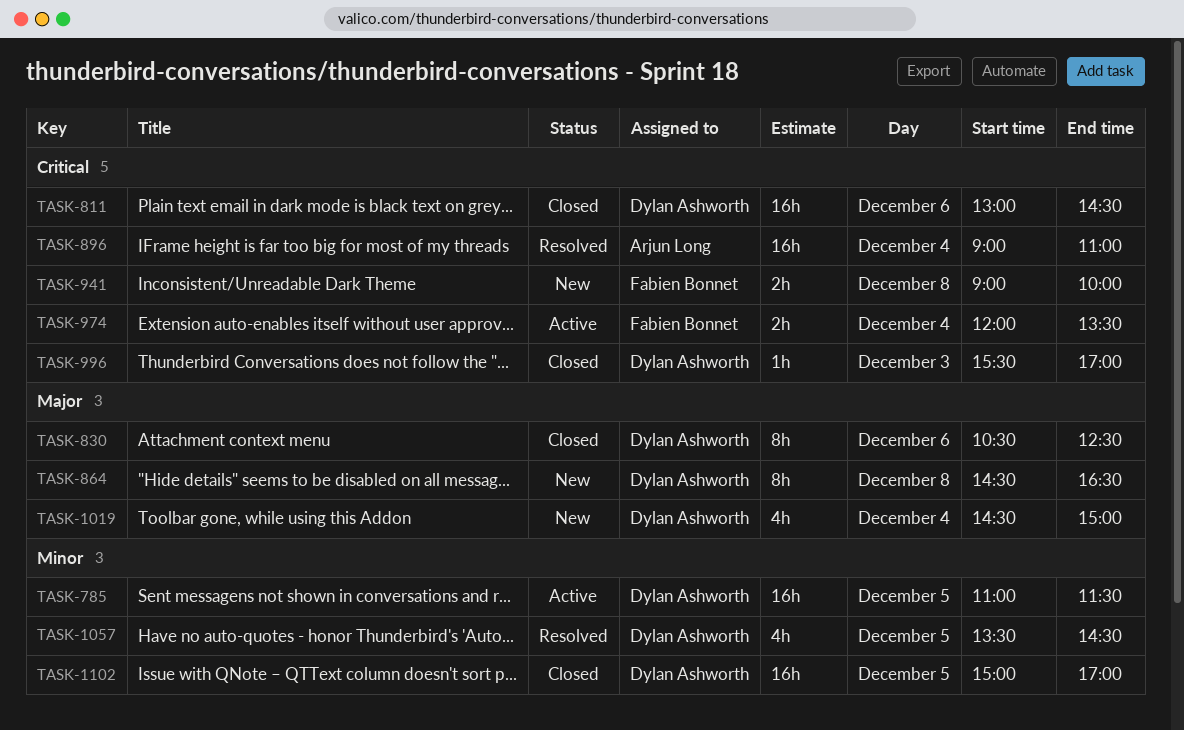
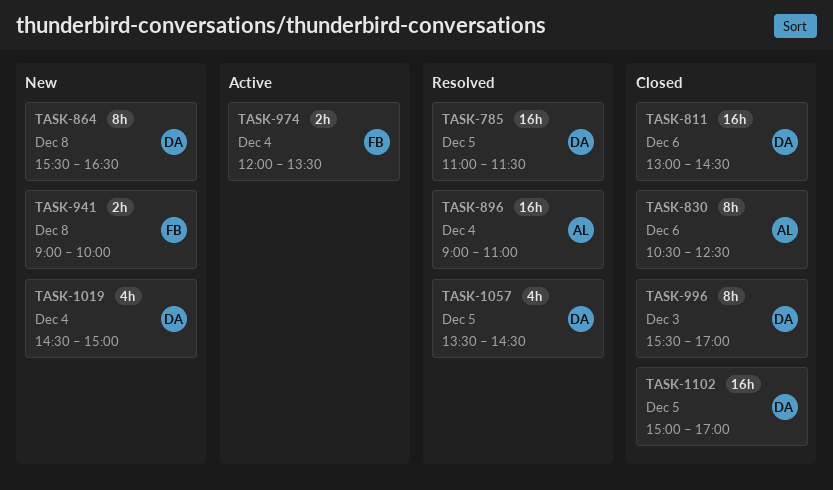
TASK-785, status: Active -> Resolved
TASK-830, owner: Dylan Ashworth -> Arjun Long
TASK-864, begins: 14:30 -> 15:30
TASK-996, estimate: 1h -> 8h

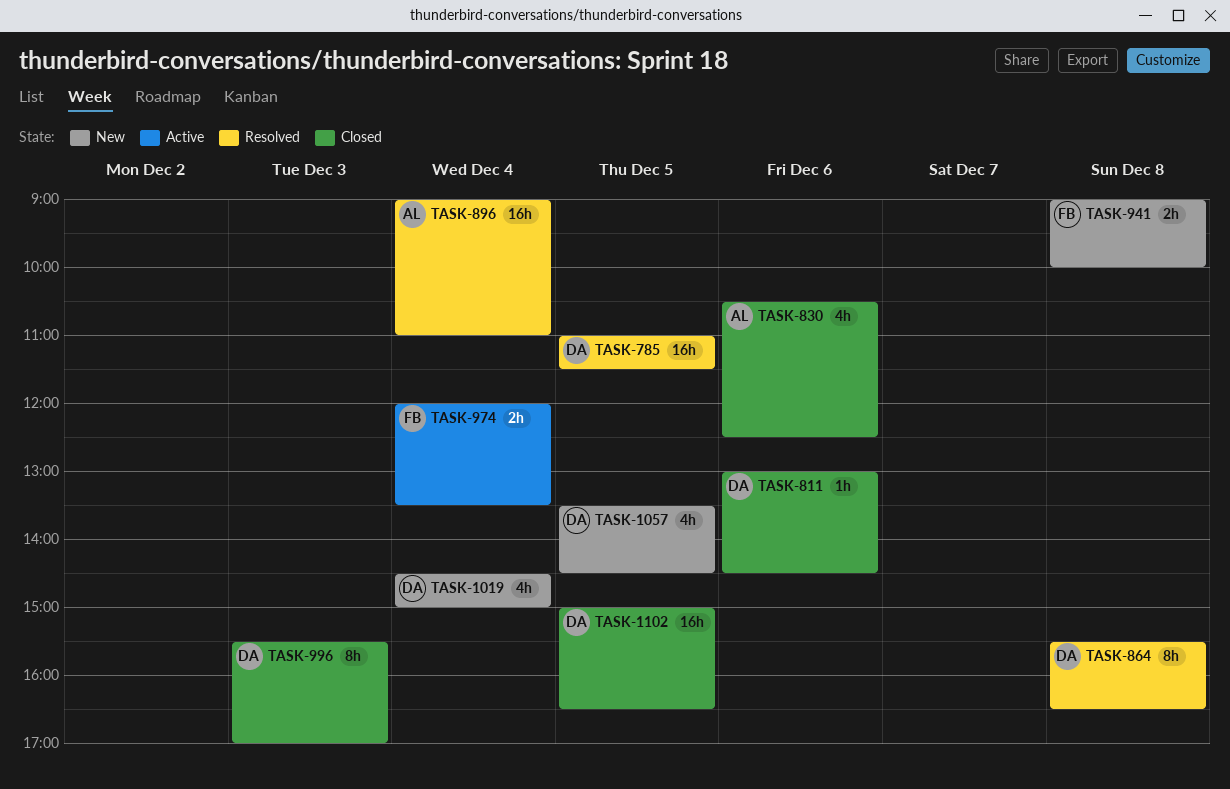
TASK-811, estimate: 16h -> 1h
TASK-830, estimate: 8h -> 4h
TASK-864, status: New -> Resolved
TASK-1057, status: Resolved -> New
TASK-1102, ends: 17:00 -> 16:30

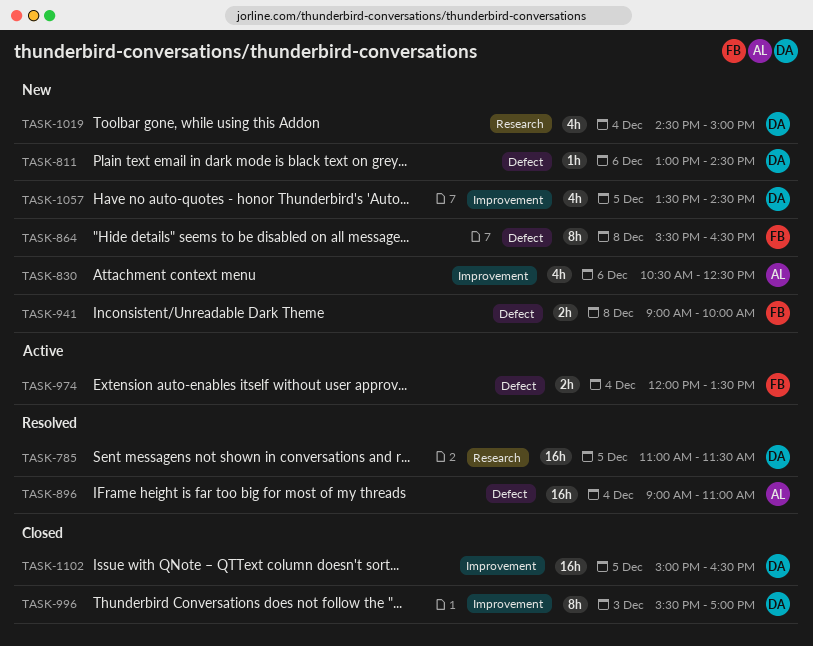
TASK-811, status: Closed -> New
TASK-830, status: Closed -> New
TASK-864, status: Resolved -> New
TASK-864, owner: DA -> FB

